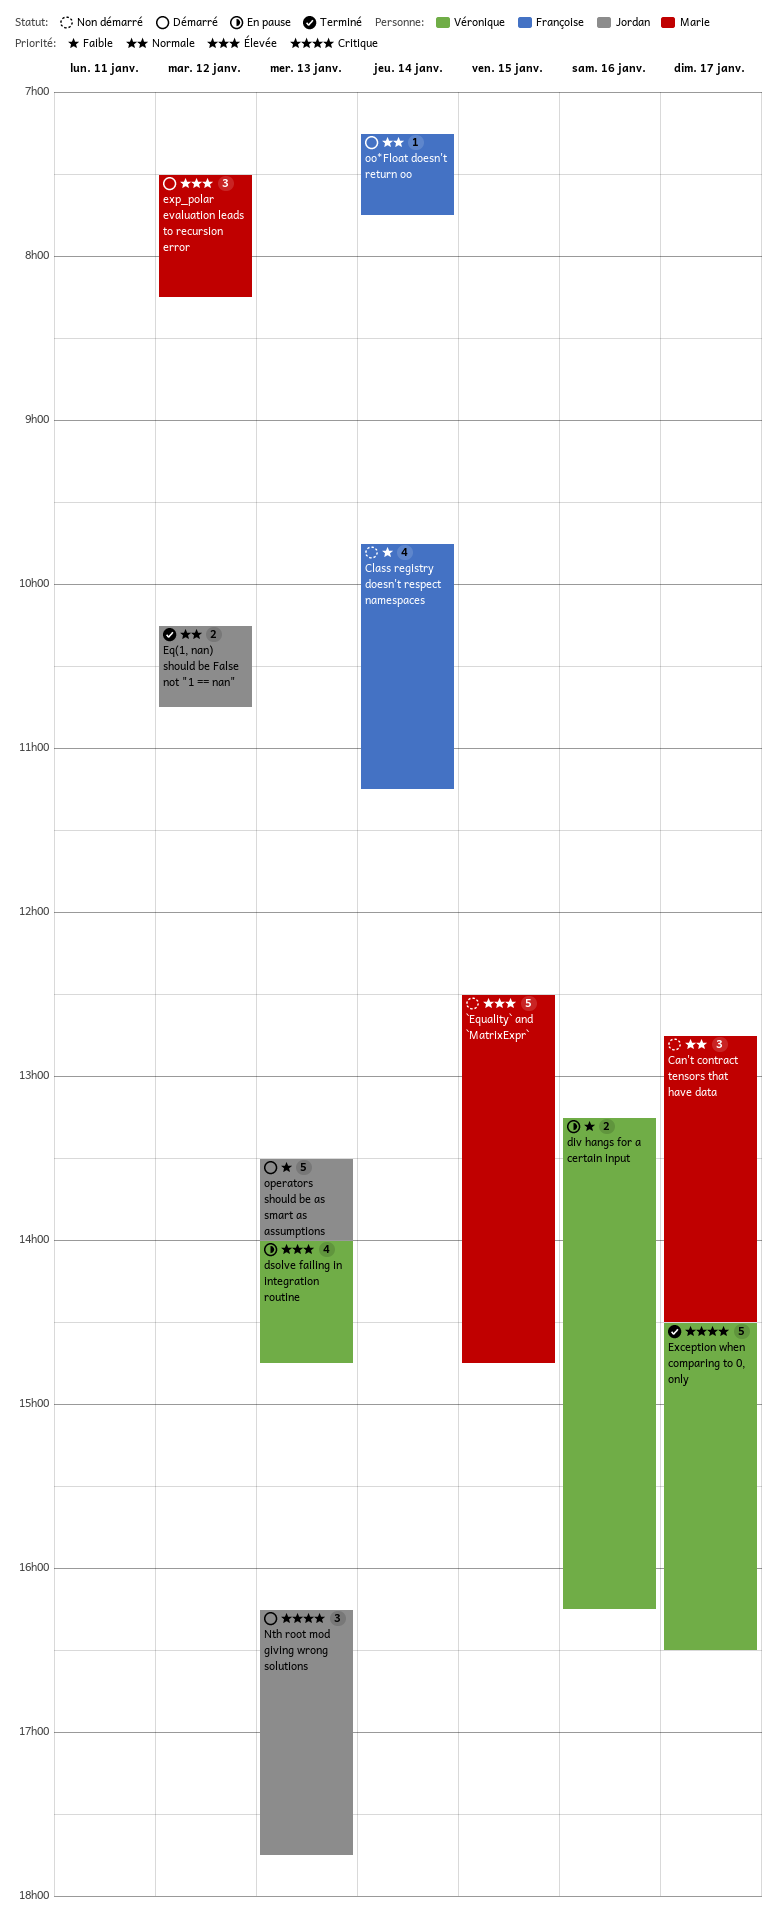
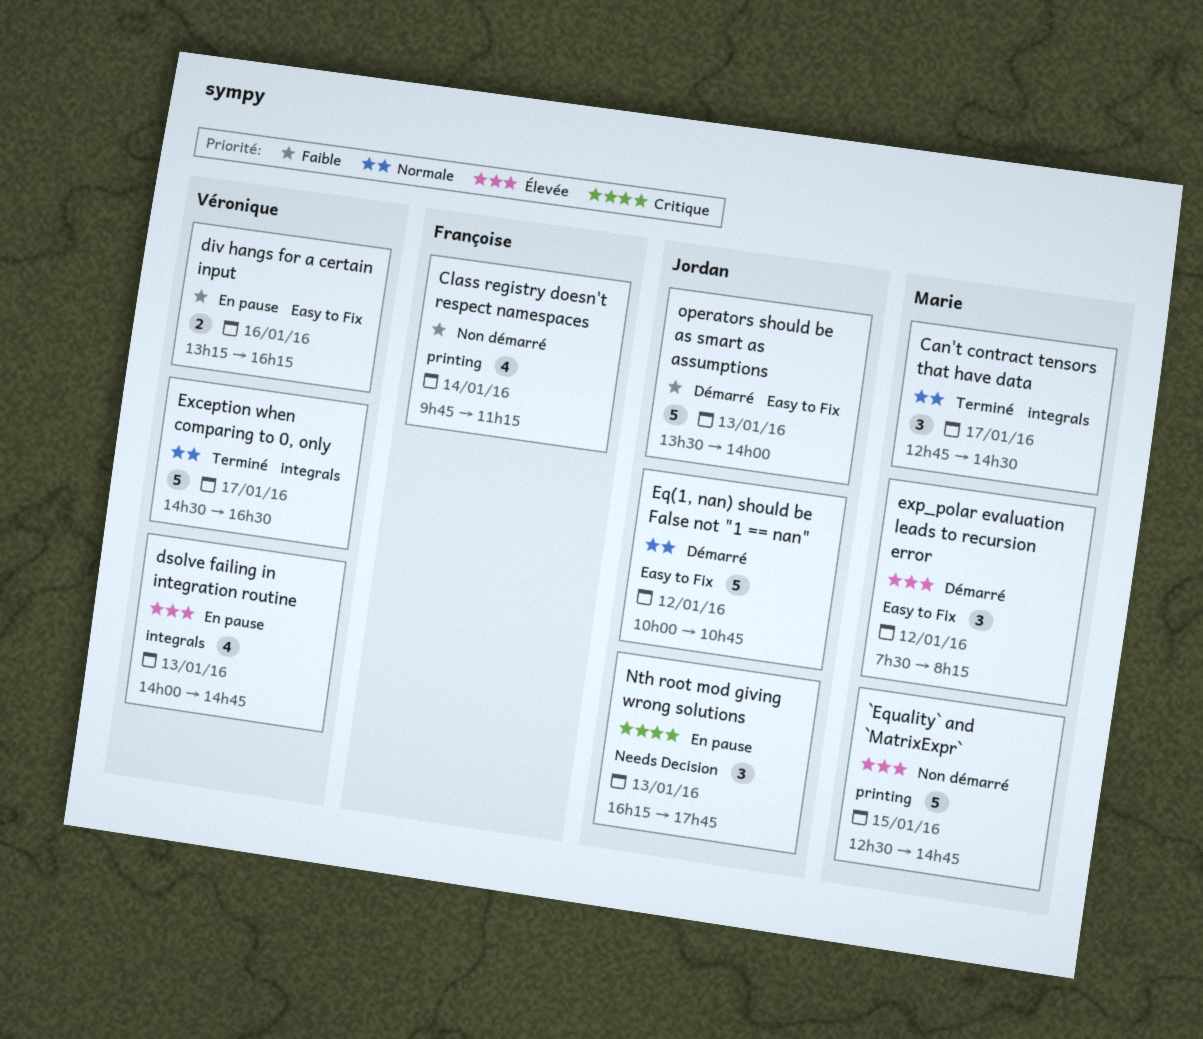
Can't contract tensors that have data, status: Non démarré -> Terminé
Eq(1, nan) should be False not "1 == nan", status: Terminé -> Démarré
Eq(1, nan) should be False not "1 == nan", estimate: 2 -> 5
Eq(1, nan) should be False not "1 == nan", begins: 10:15 -> 10:00
Exception when comparing to 0, only, priority: Critique -> Normale
Nth root mod giving wrong solutions, status: Démarré -> En pause
oo*Float doesn't return oo: present -> none

